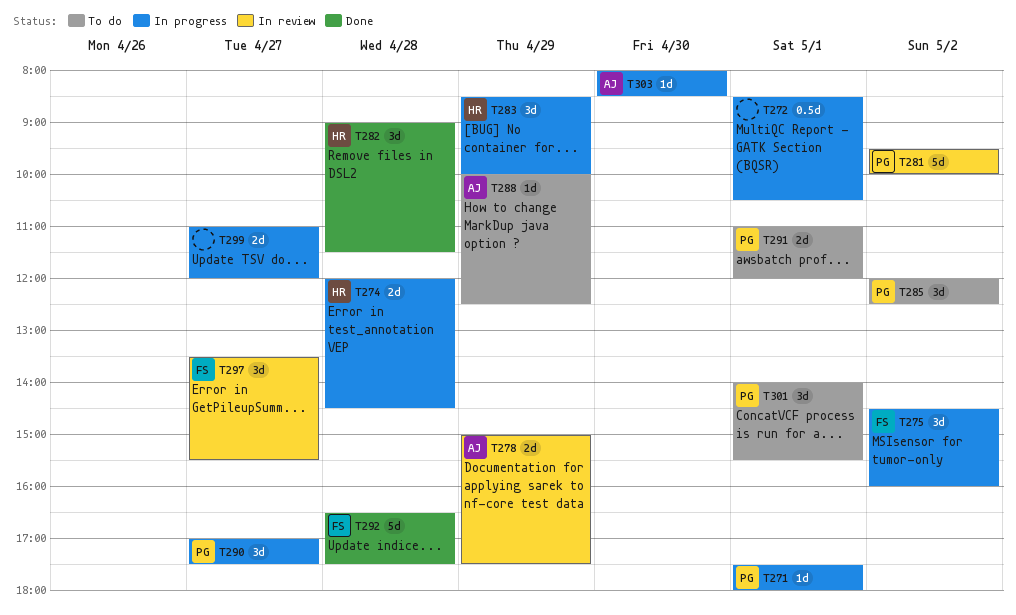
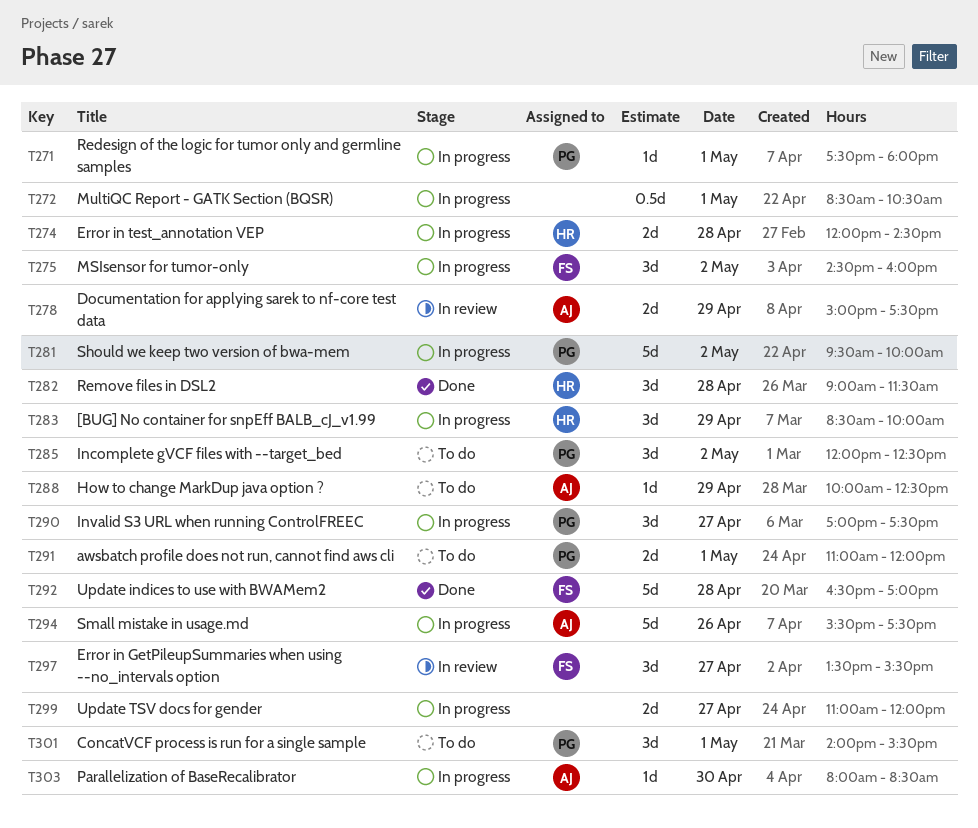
T281, status: In review -> In progress
T292, ends: 17:30 -> 17:00
T294: none -> present

